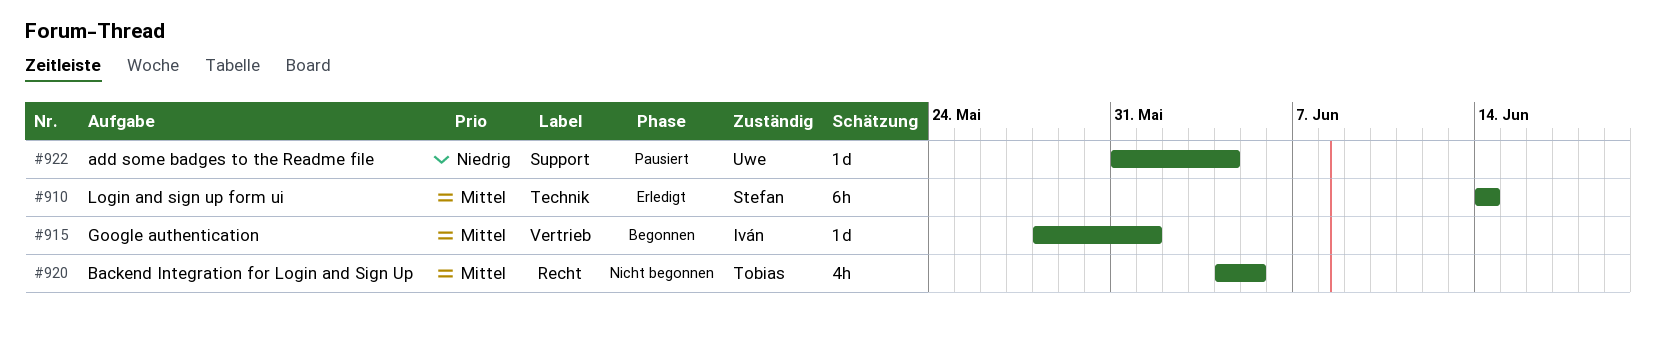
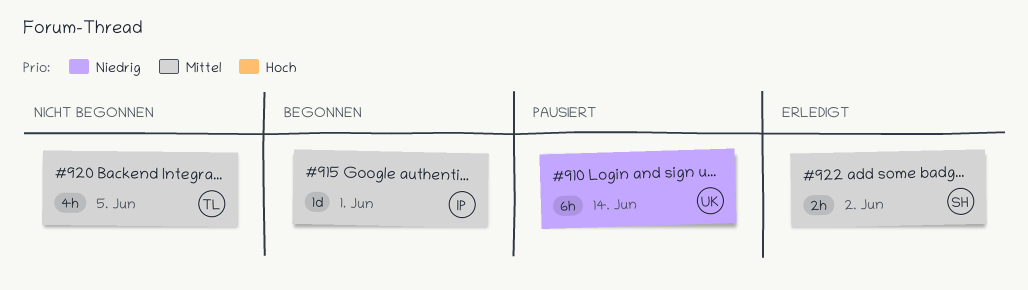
#910, status: Erledigt -> Pausiert
#910, owner: Stefan -> Uwe
#910, priority: Mittel -> Niedrig
#922, status: Pausiert -> Erledigt
#922, owner: Uwe -> Stefan
#922, priority: Niedrig -> Mittel
#922, estimate: 1d -> 2h
#922, due: Jun 4 -> Jun 2

